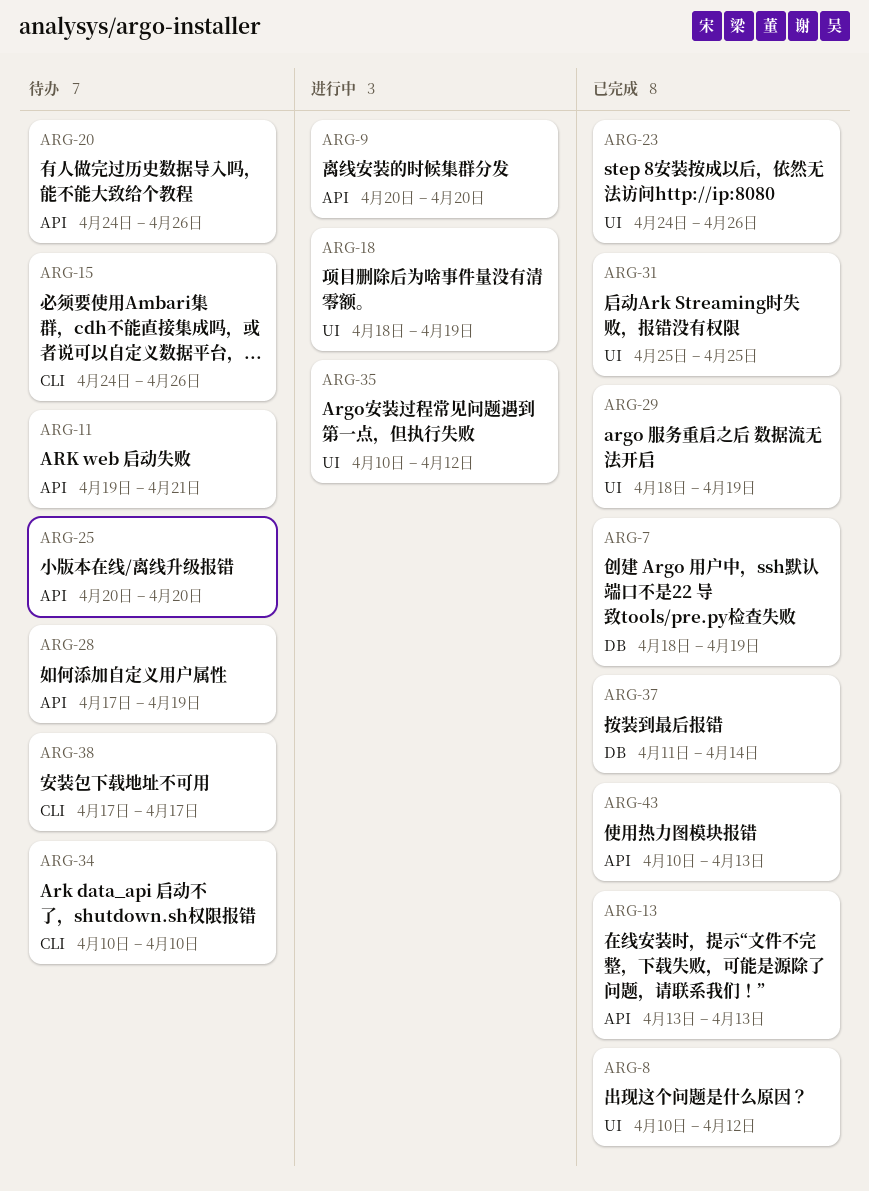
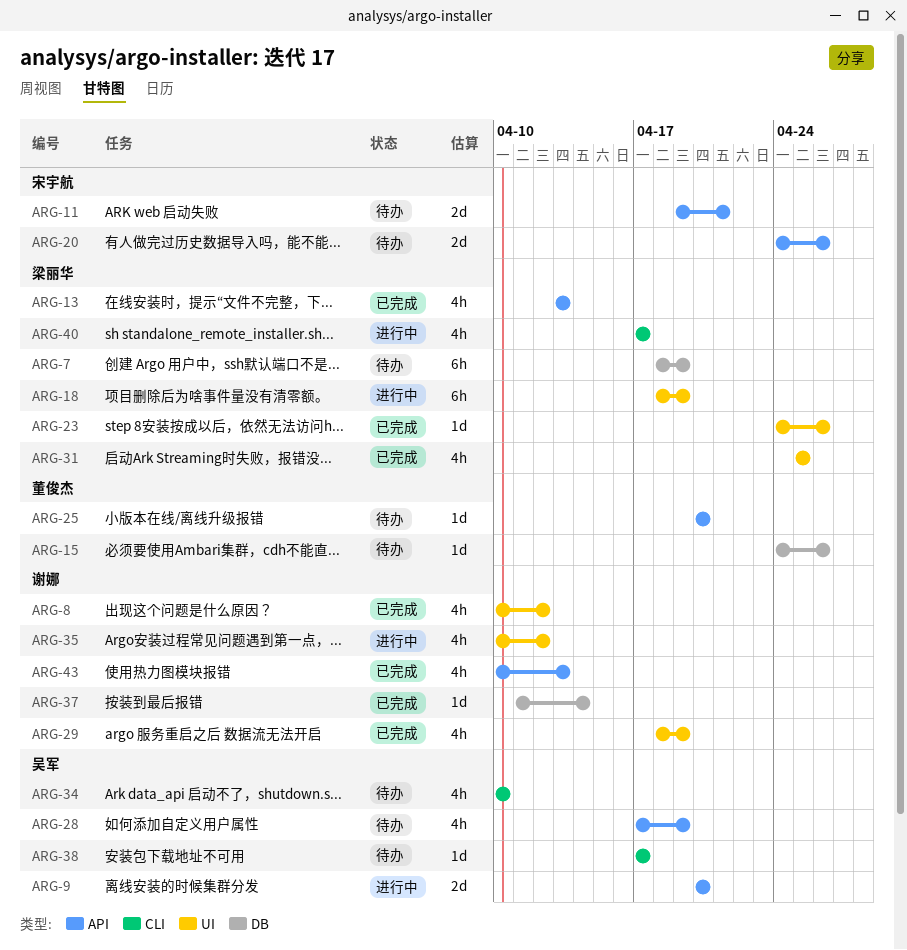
ARG-7, status: 已完成 -> 待办
ARG-15, label: CLI -> DB
ARG-40: none -> present

